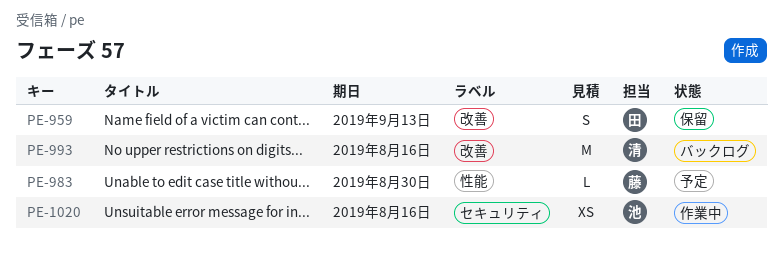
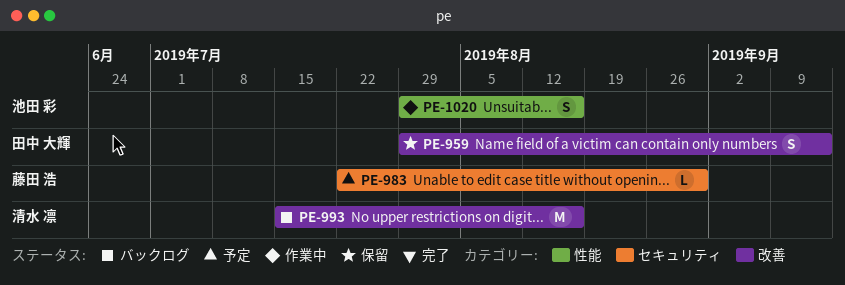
PE-983, label: 性能 -> セキュリティ
PE-1020, label: セキュリティ -> 性能
PE-1020, estimate: XS -> S

